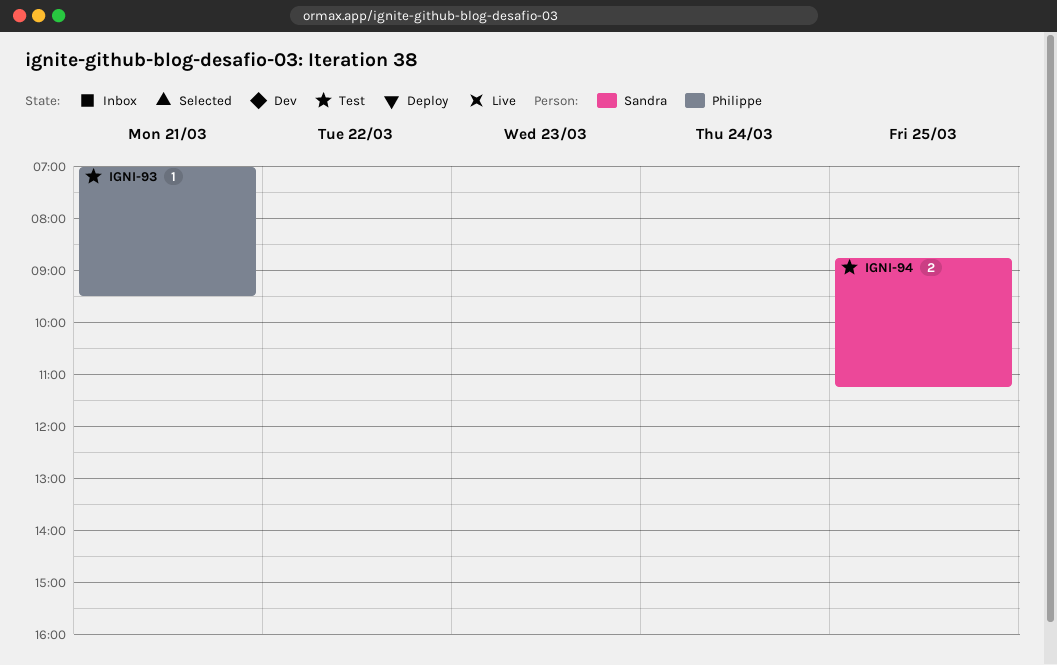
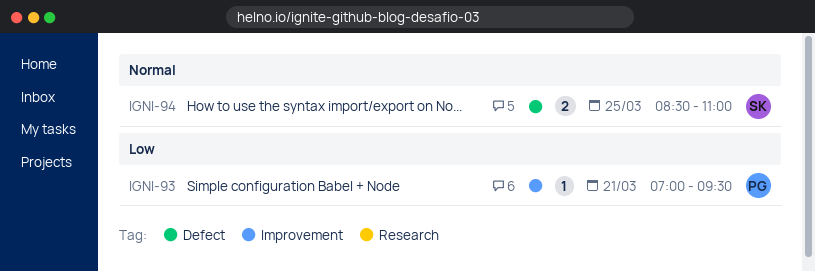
IGNI-94, begins: 08:45 -> 08:30
IGNI-94, ends: 11:15 -> 11:00

